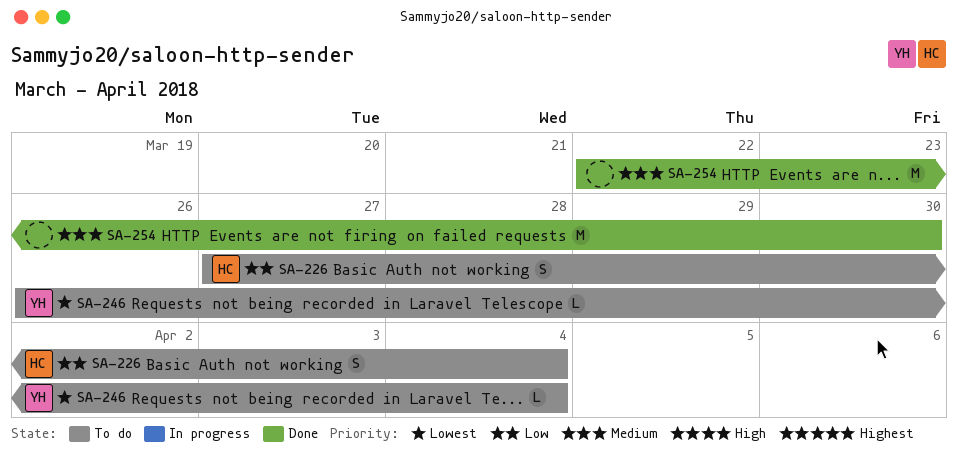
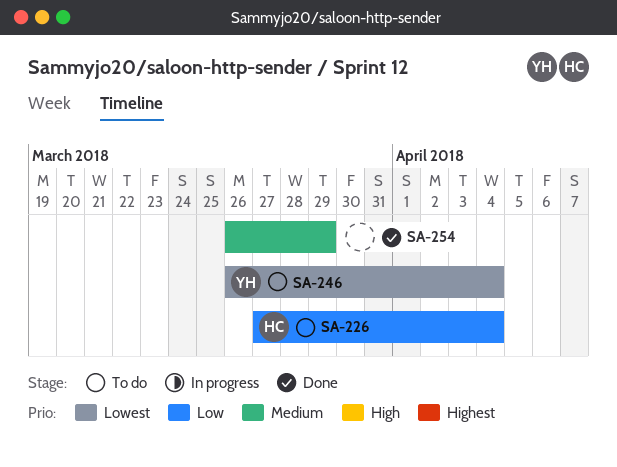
SA-254, start: Mar 22 -> Mar 26
SA-254, due: Mar 30 -> Mar 29

